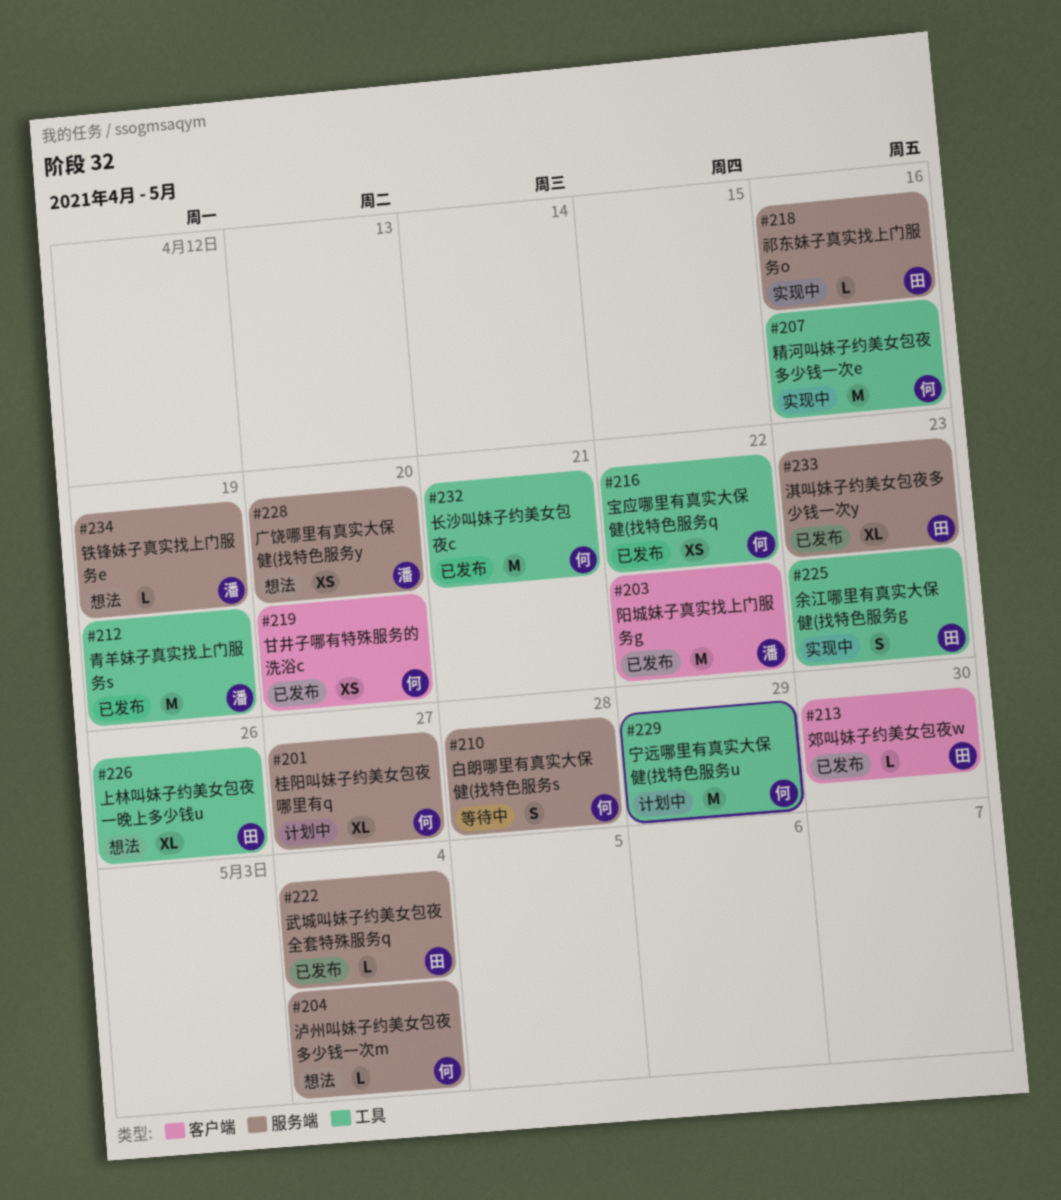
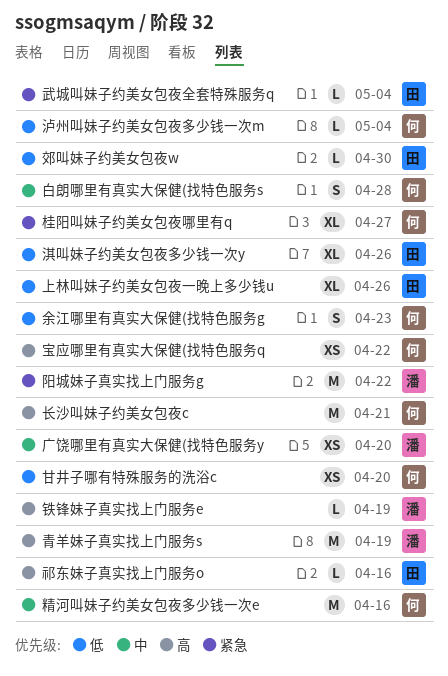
余江哪里有真实大保健(找特色服务g, owner: 田 -> 何
宁远哪里有真实大保健(找特色服务u: present -> none
淇叫妹子约美女包夜多少钱一次y, due: Apr 23 -> Apr 26

